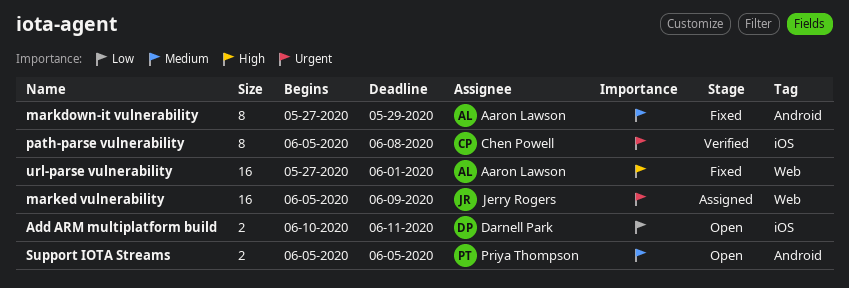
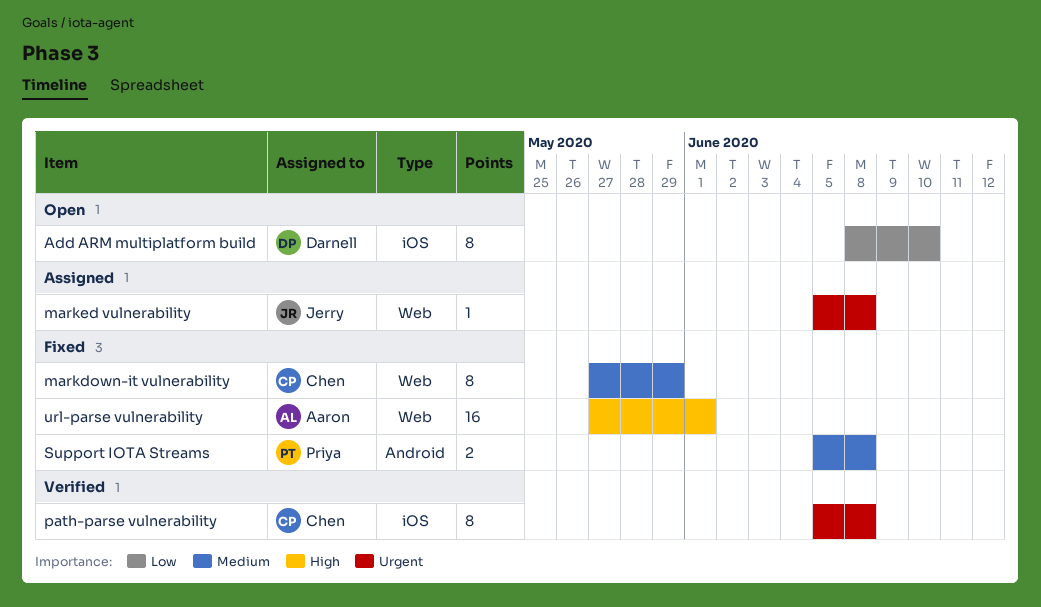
Add ARM multiplatform build, estimate: 2 -> 8
Add ARM multiplatform build, start: Jun 10 -> Jun 8
Add ARM multiplatform build, due: Jun 11 -> Jun 10
markdown-it vulnerability, owner: Aaron Lawson -> Chen Powell
markdown-it vulnerability, label: Android -> Web
marked vulnerability, estimate: 16 -> 1
marked vulnerability, due: Jun 9 -> Jun 8
Support IOTA Streams, status: Open -> Fixed
Support IOTA Streams, due: Jun 5 -> Jun 8

